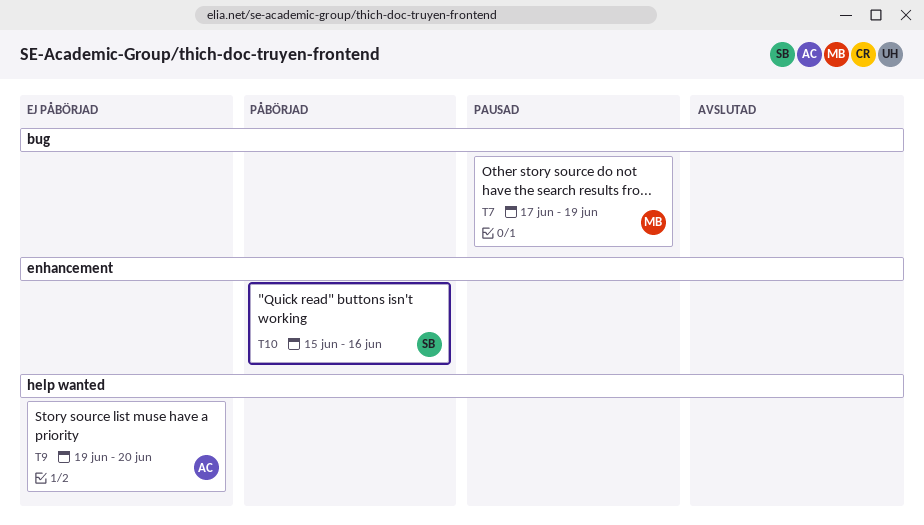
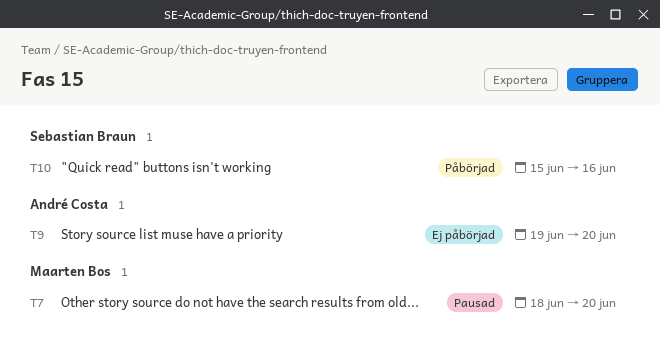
T7, start: Jun 17 -> Jun 18
T7, due: Jun 19 -> Jun 20

